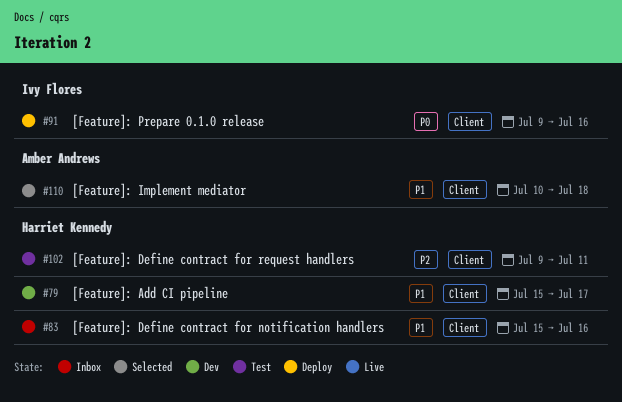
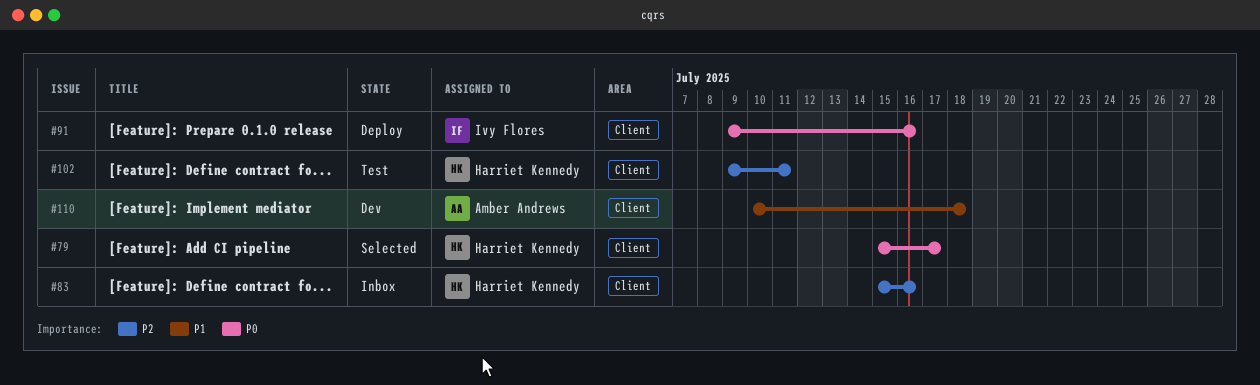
#79, status: Dev -> Selected
#79, priority: P1 -> P0
#83, priority: P1 -> P2
#110, status: Selected -> Dev

